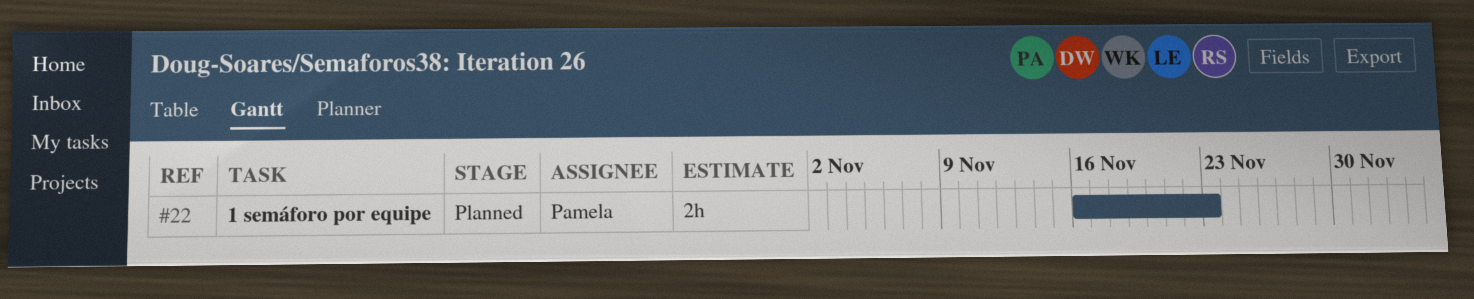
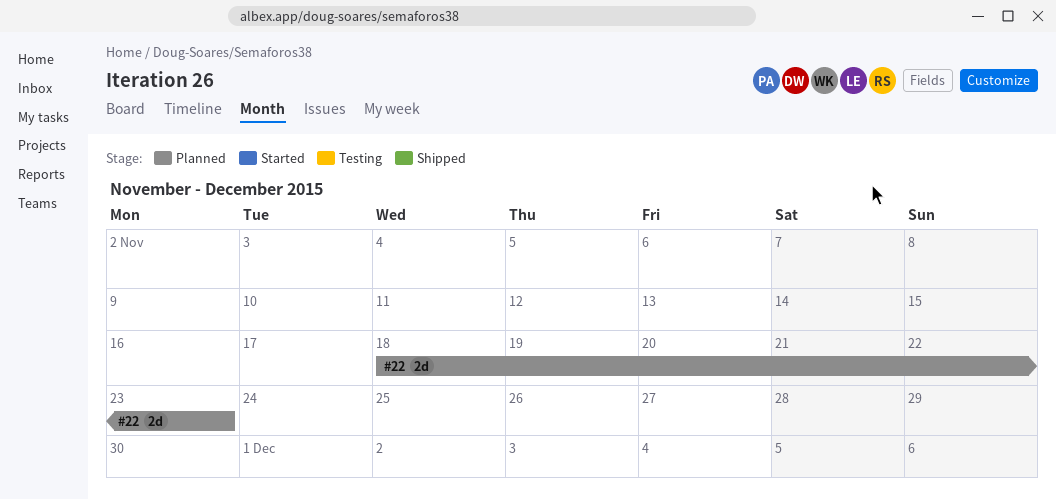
#22, estimate: 2h -> 2d
#22, start: Nov 16 -> Nov 18

